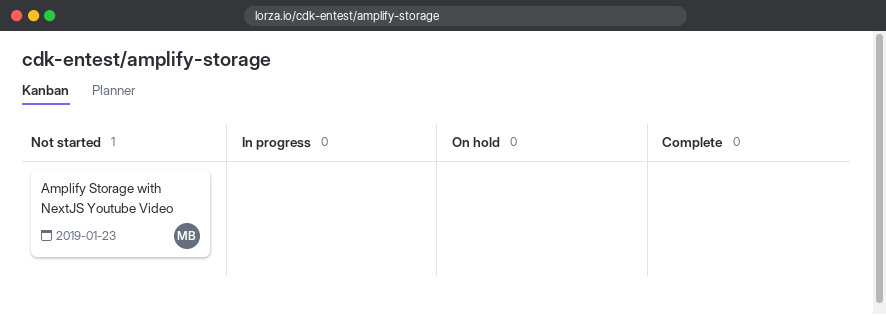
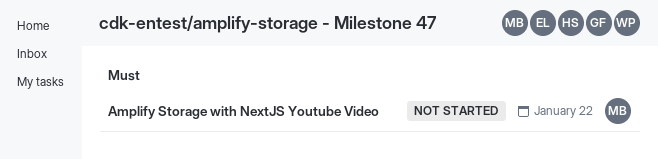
Amplify Storage with NextJS Youtube Video, due: Jan 23 -> Jan 22

